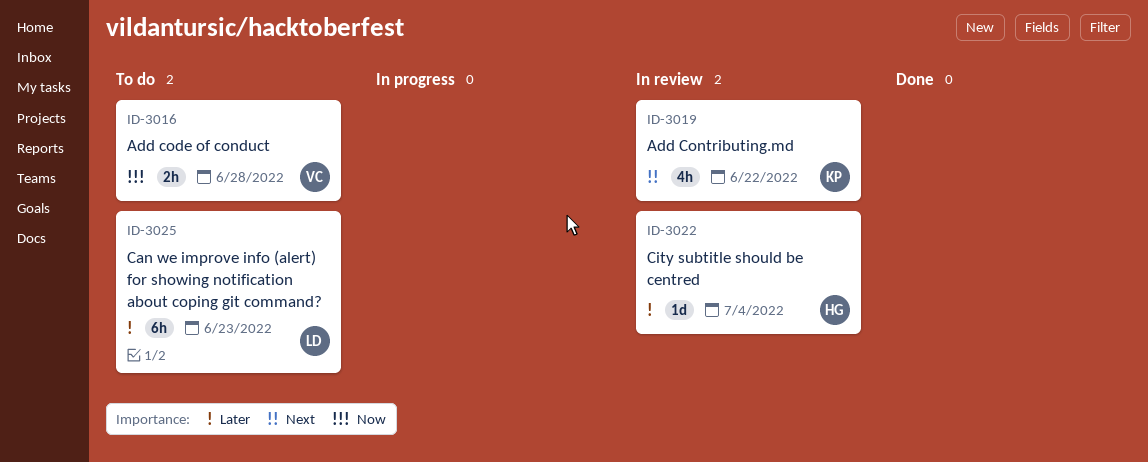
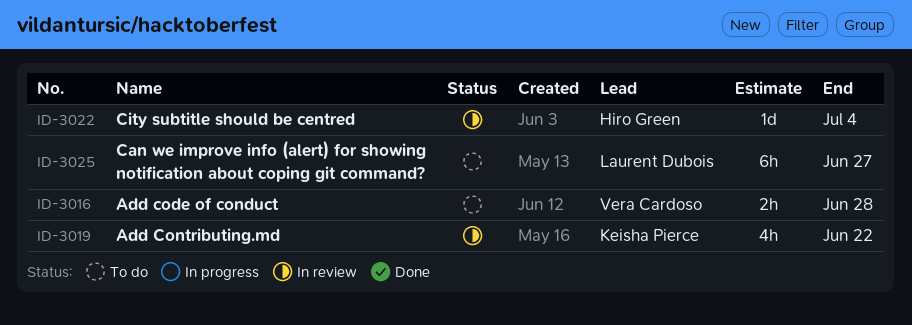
ID-3025, due: Jun 23 -> Jun 27

